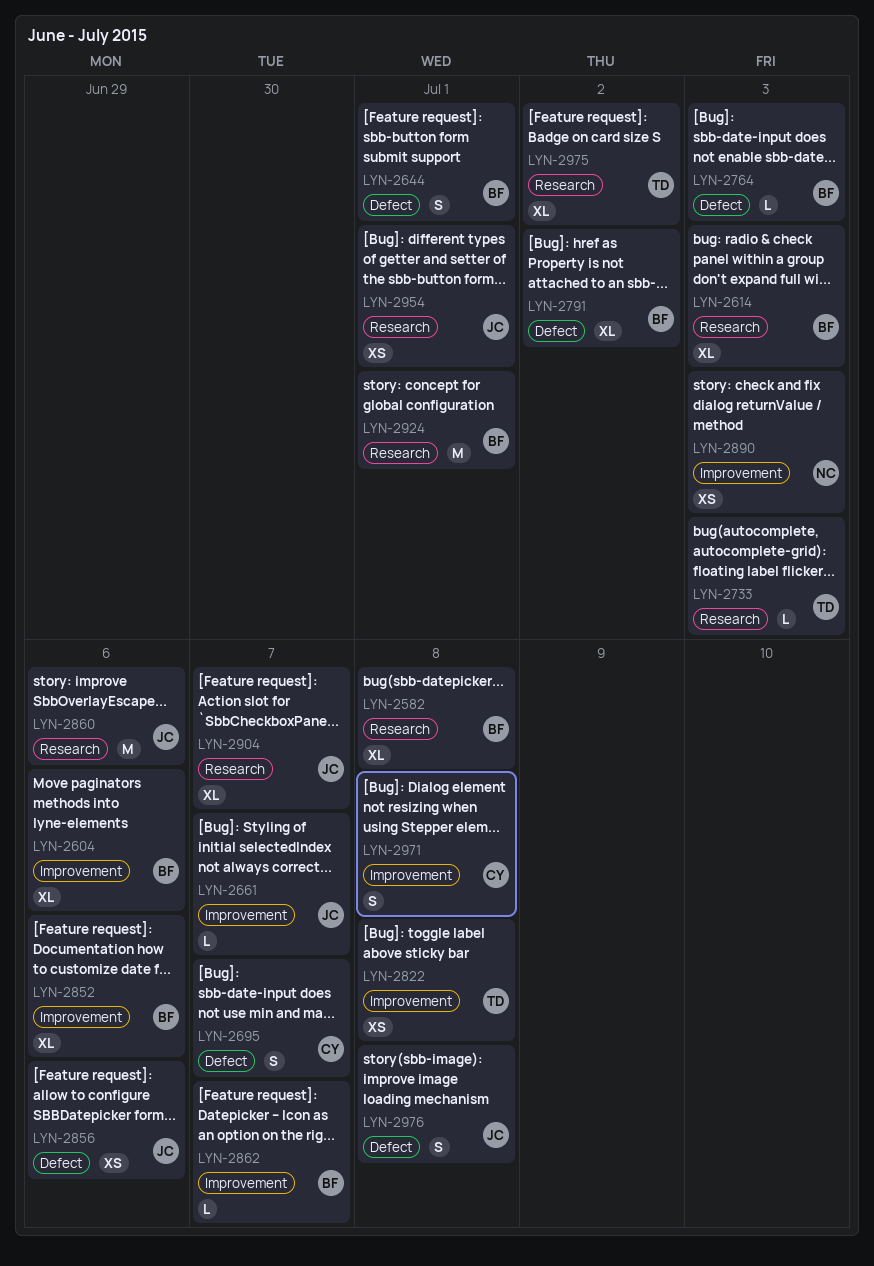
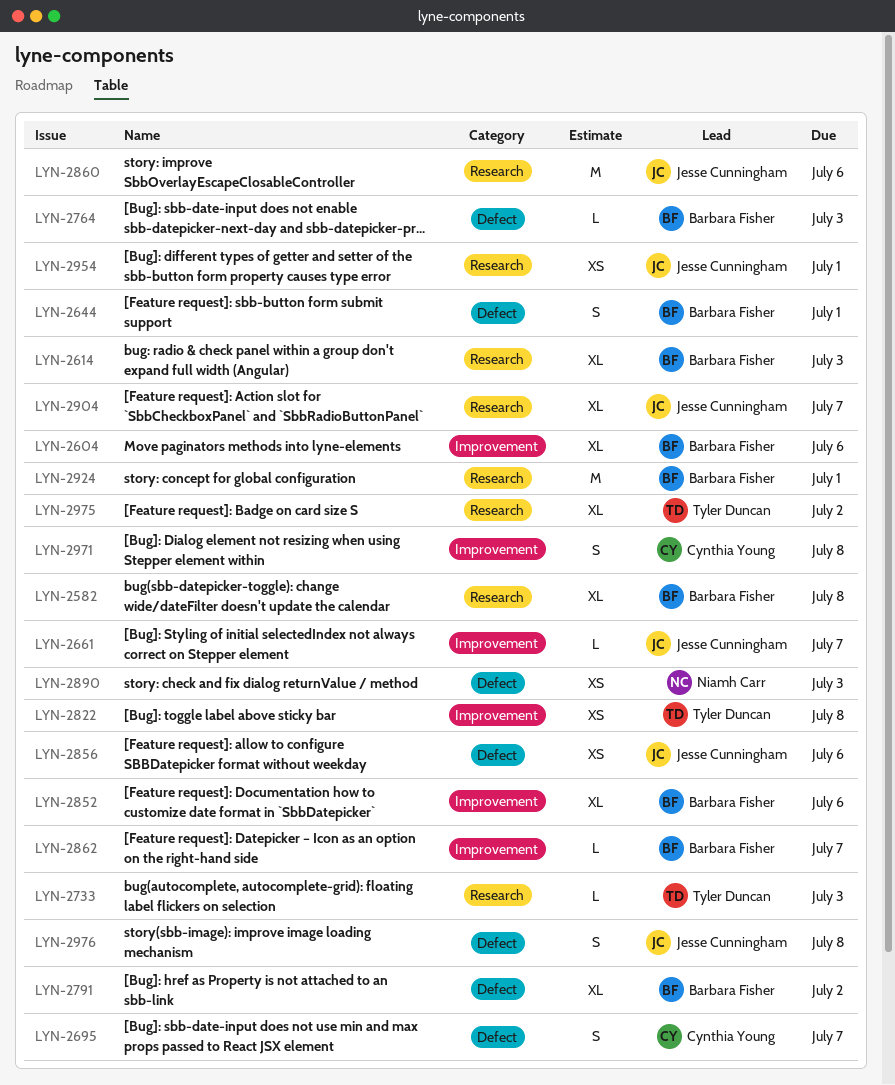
LYN-2890, label: Improvement -> Defect

